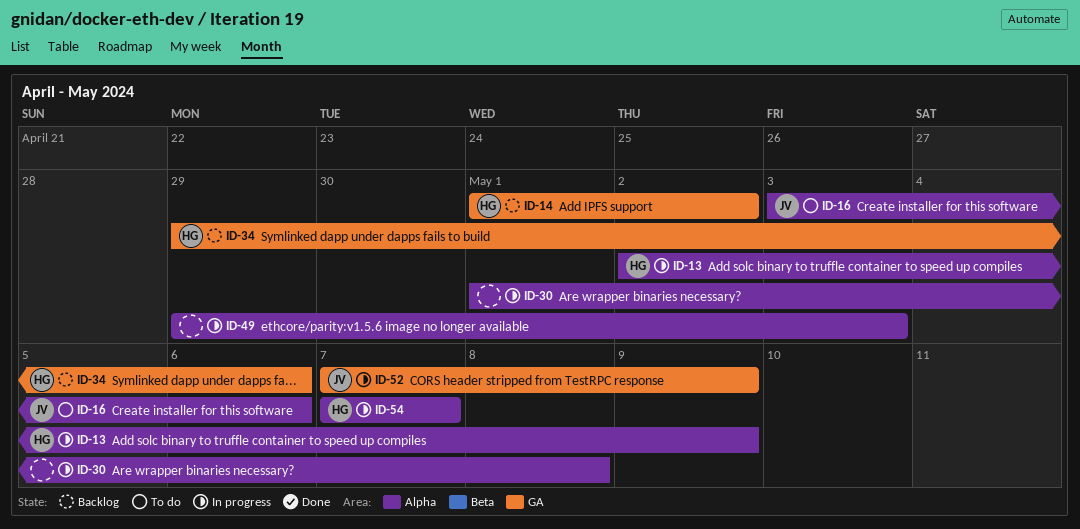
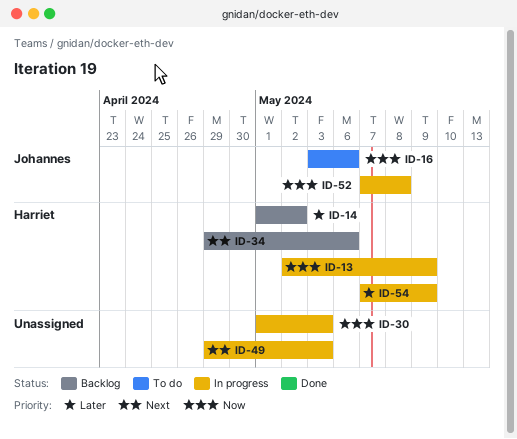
ID-30, due: May 8 -> May 3
ID-52, due: May 9 -> May 8
ID-54, due: May 7 -> May 9

